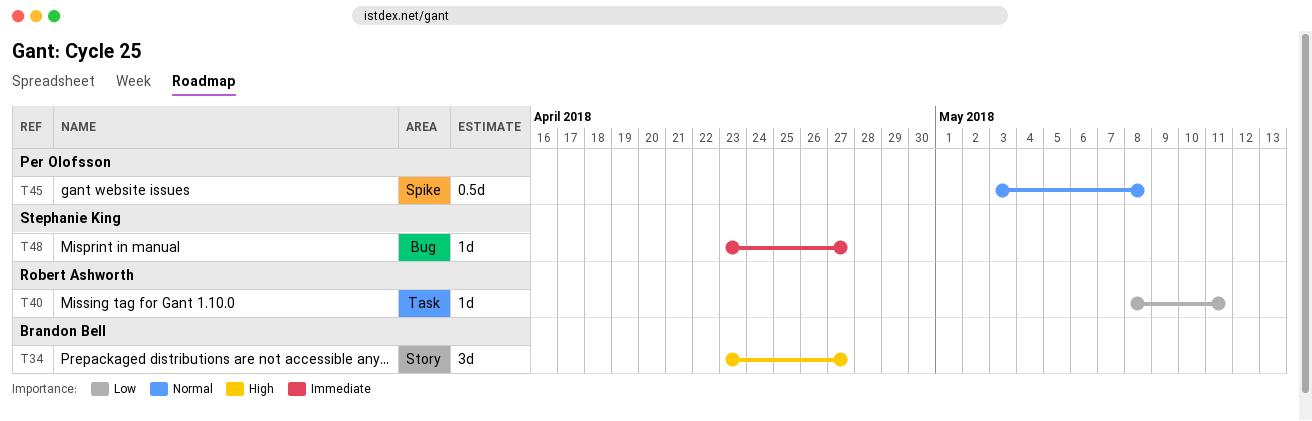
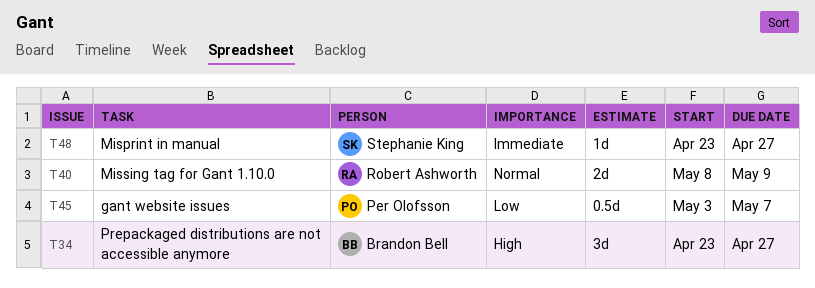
T40, priority: Low -> Normal
T40, estimate: 1d -> 2d
T40, due: May 11 -> May 9
T45, priority: Normal -> Low
T45, due: May 8 -> May 7

